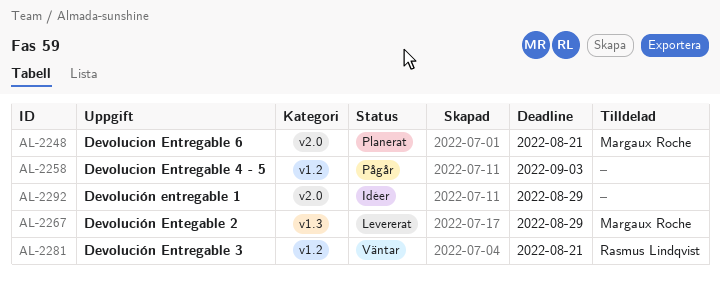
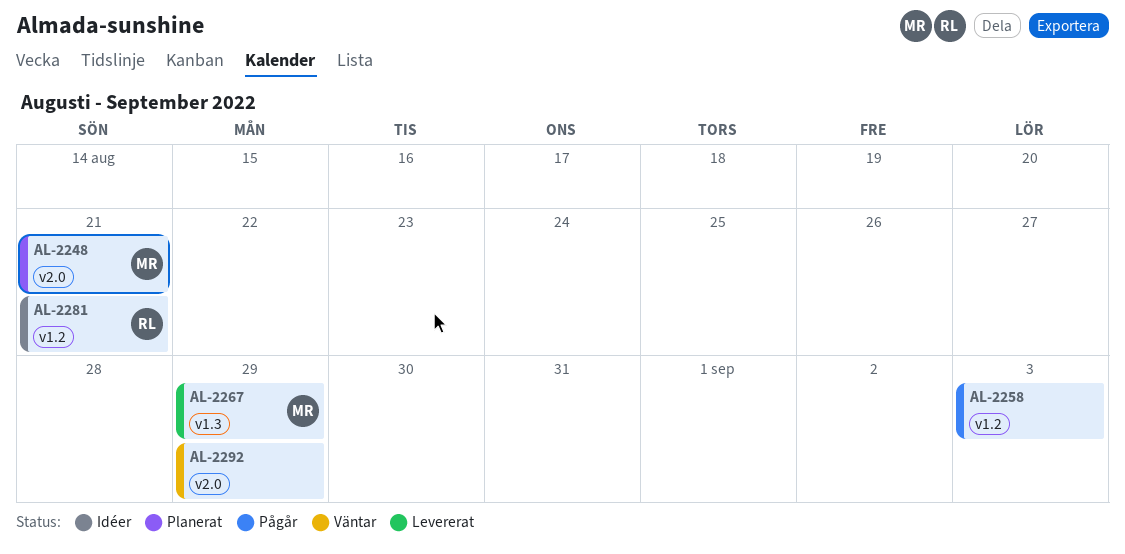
AL-2281, status: Väntar -> Idéer
AL-2292, status: Idéer -> Väntar

